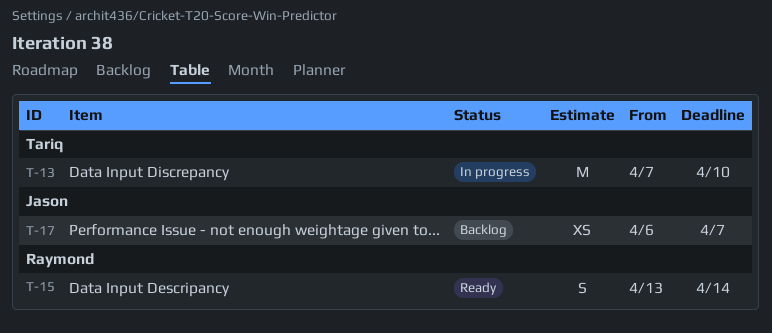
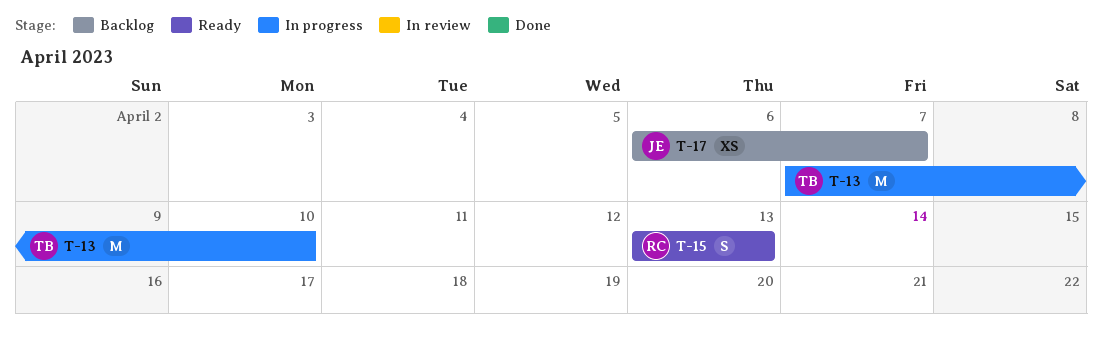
T-15, due: Apr 14 -> Apr 13

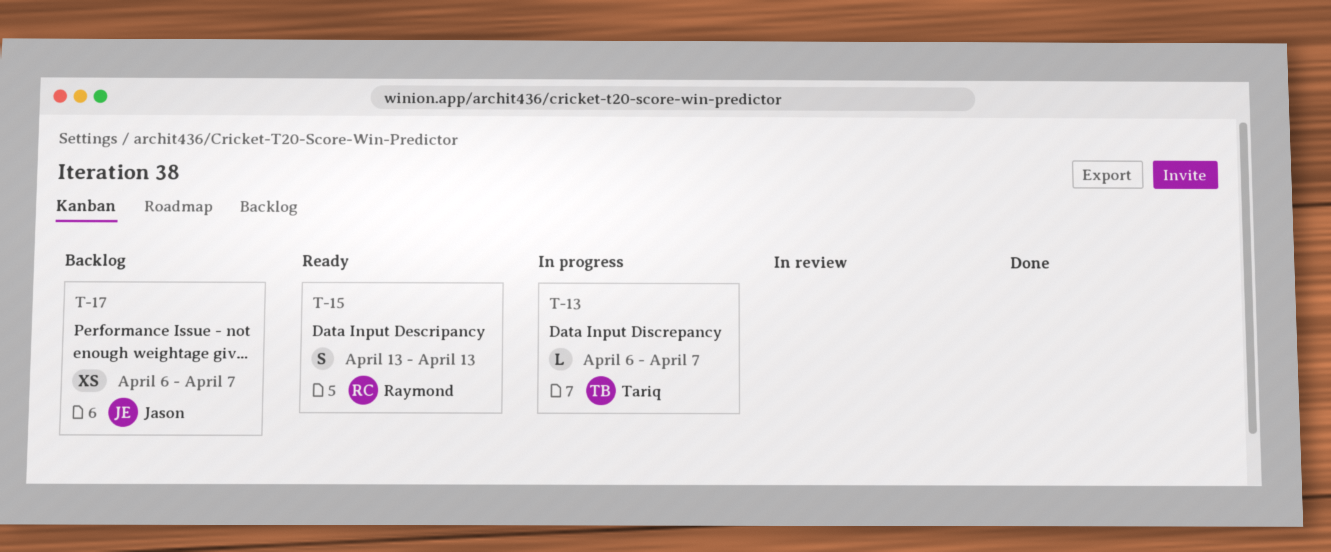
T-13, estimate: M -> L
T-13, start: Apr 7 -> Apr 6
T-13, due: Apr 10 -> Apr 7

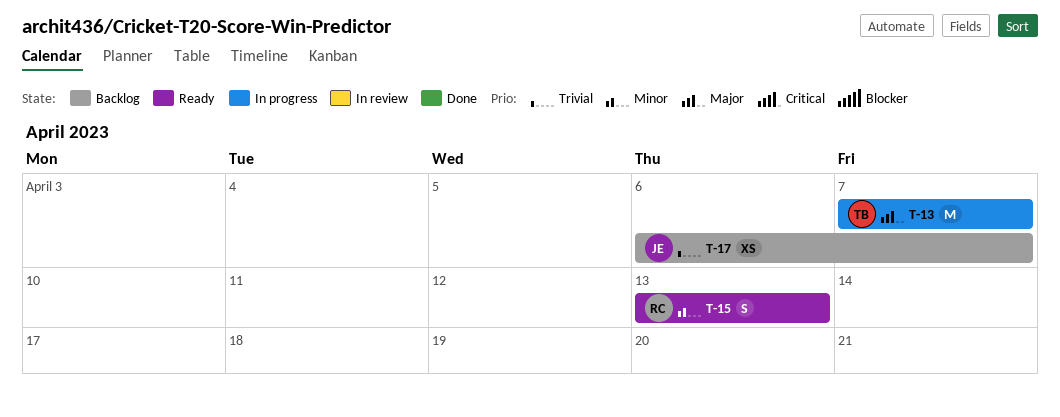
T-13, estimate: L -> M
T-13, start: Apr 6 -> Apr 7

